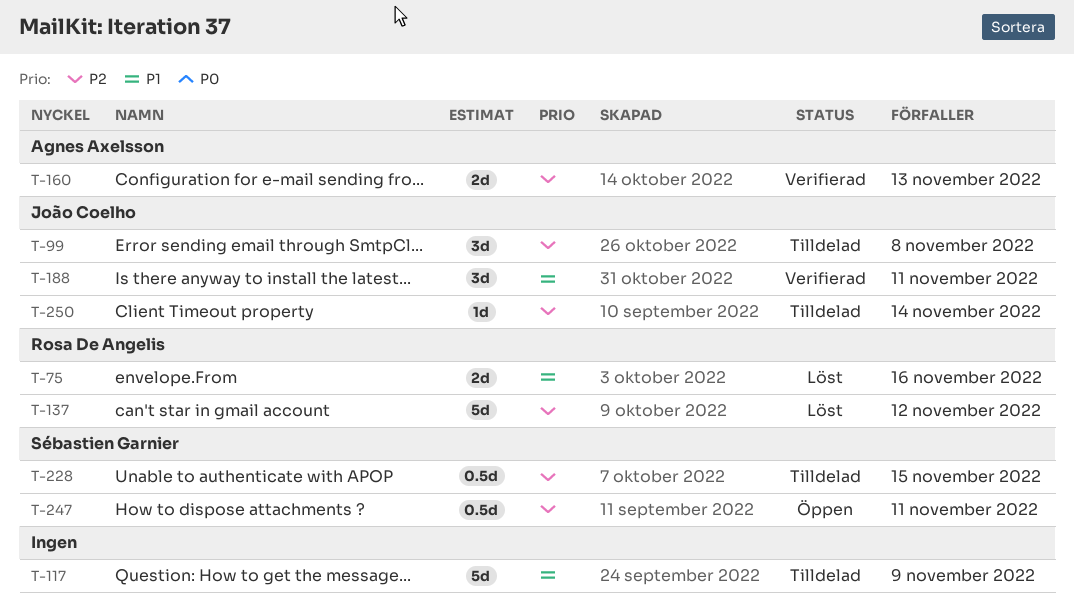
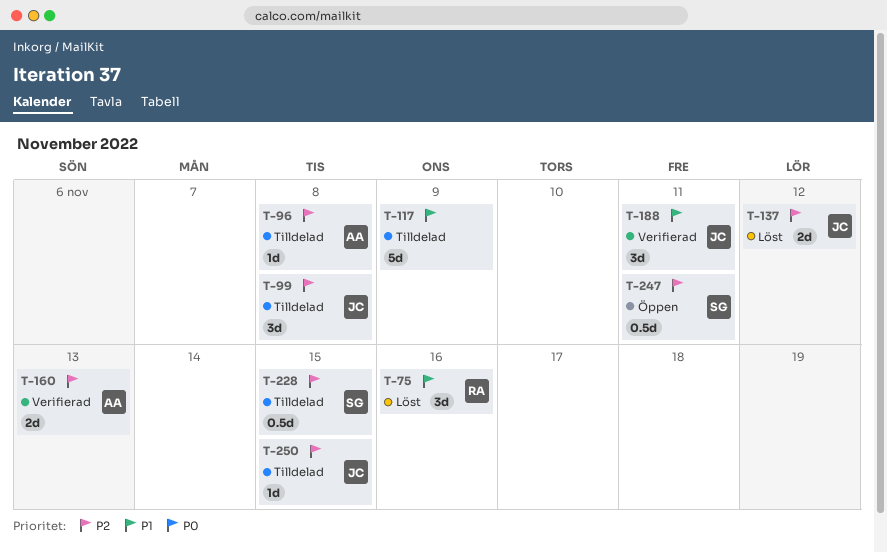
T-75, estimate: 2d -> 3d
T-96: none -> present
T-137, owner: Rosa De Angelis -> João Coelho
T-137, estimate: 5d -> 2d
T-250, due: Nov 14 -> Nov 15

